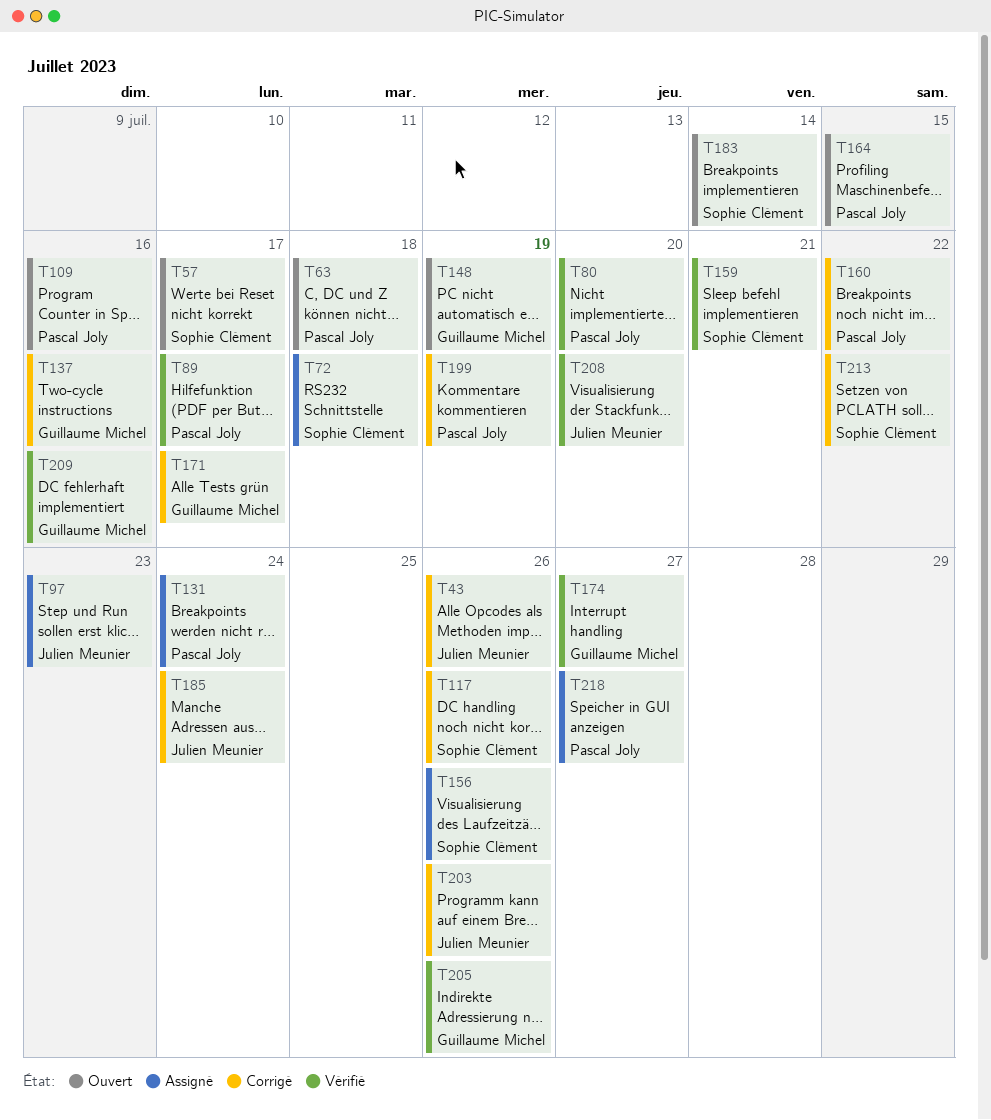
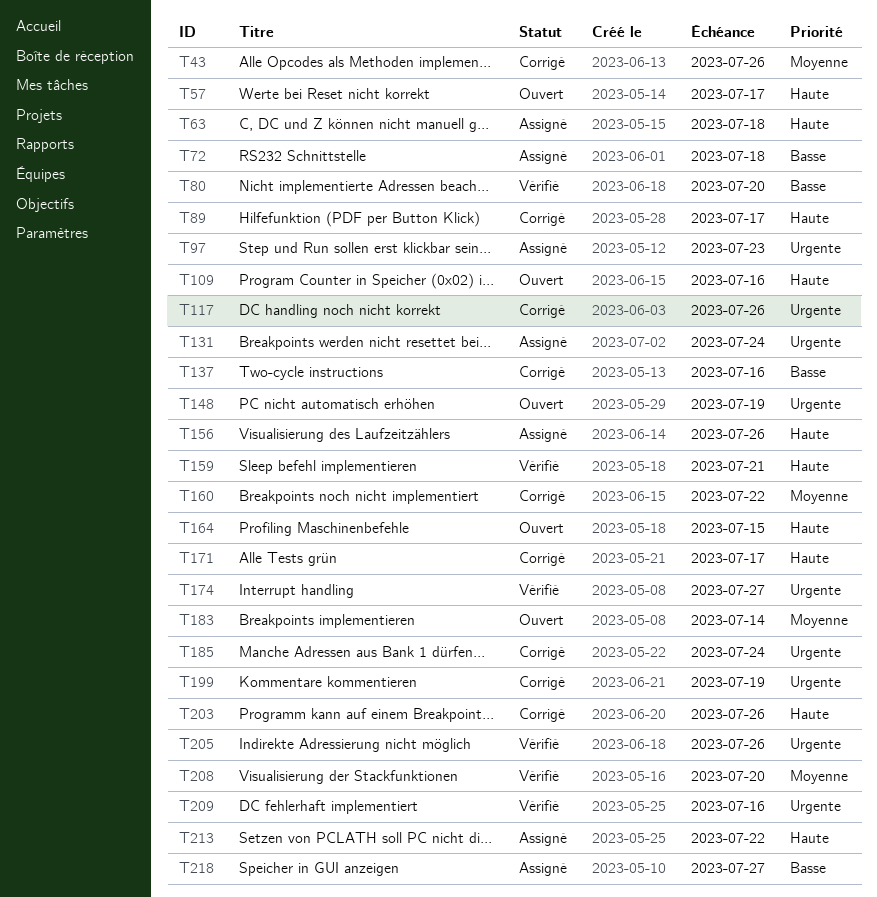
T63, status: Ouvert -> Assigné
T89, status: Vérifié -> Corrigé
T213, status: Corrigé -> Assigné

